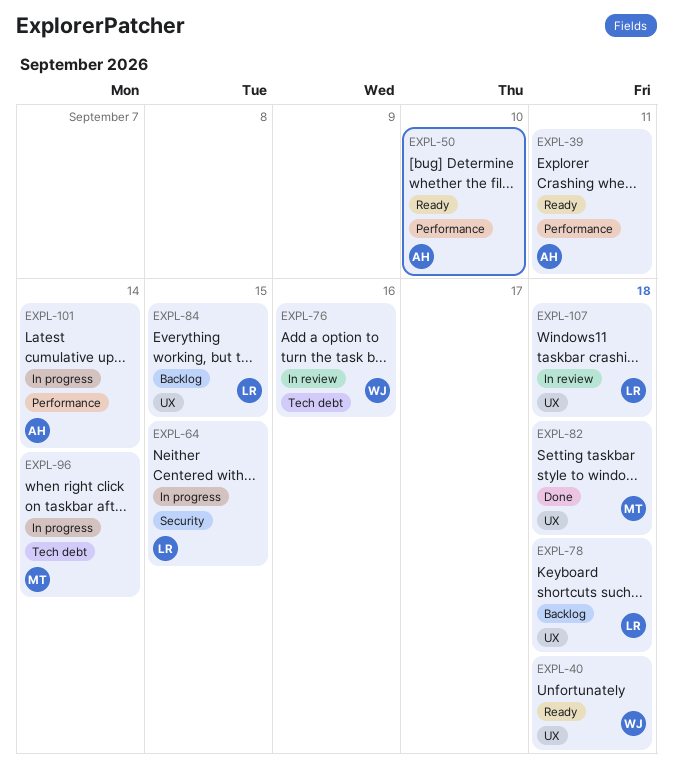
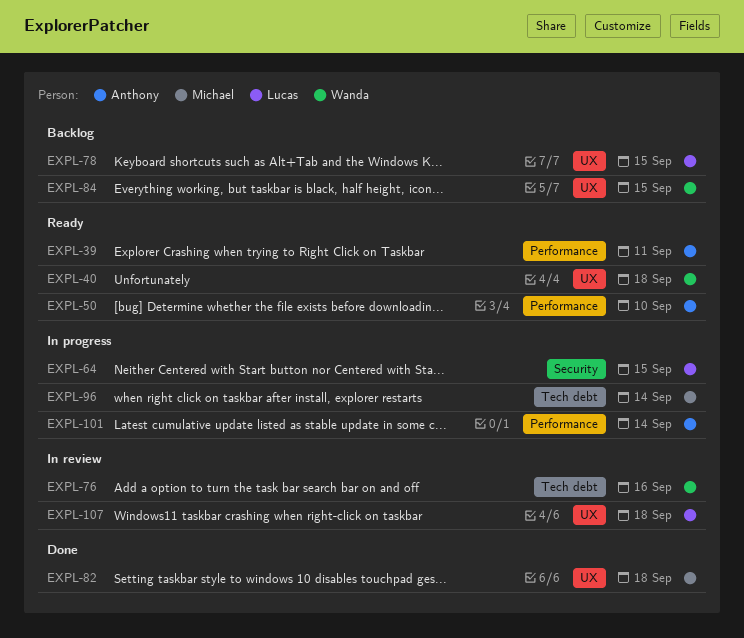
EXPL-78, due: Sep 18 -> Sep 15
EXPL-84, owner: Lucas -> Wanda

